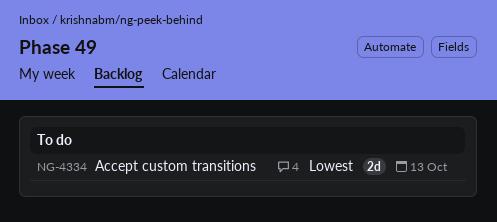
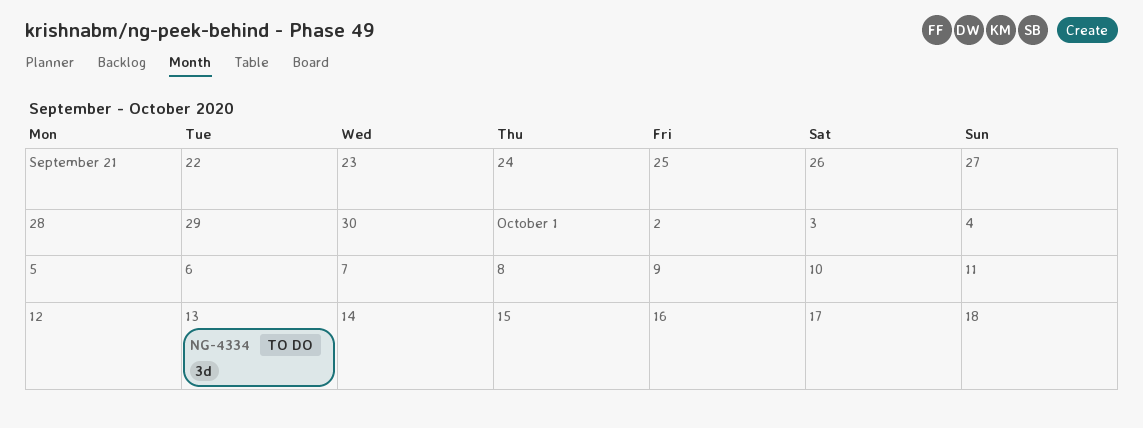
NG-4334, estimate: 2d -> 3d

